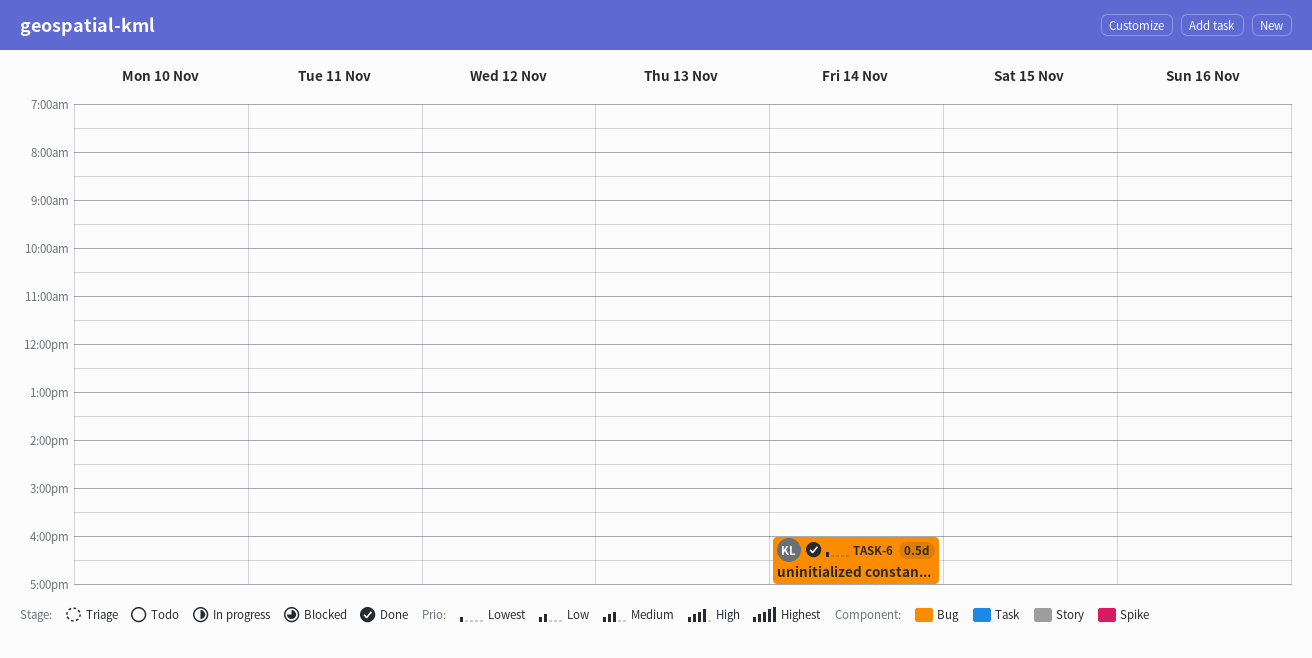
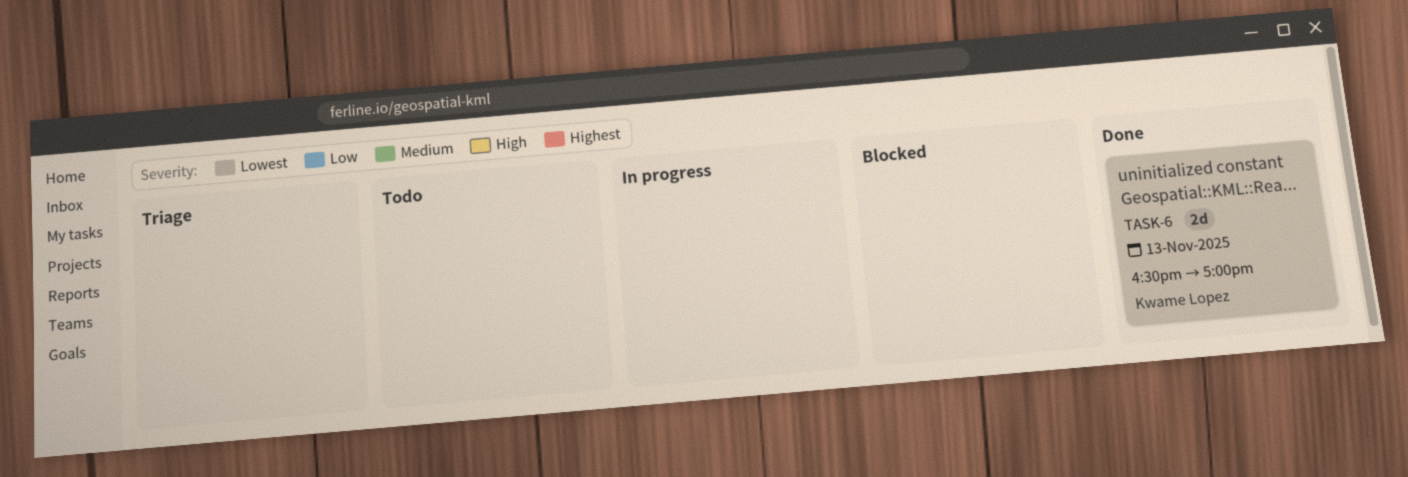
TASK-6, estimate: 0.5d -> 2d
TASK-6, day: Nov 14 -> Nov 13
TASK-6, begins: 16:00 -> 16:30

